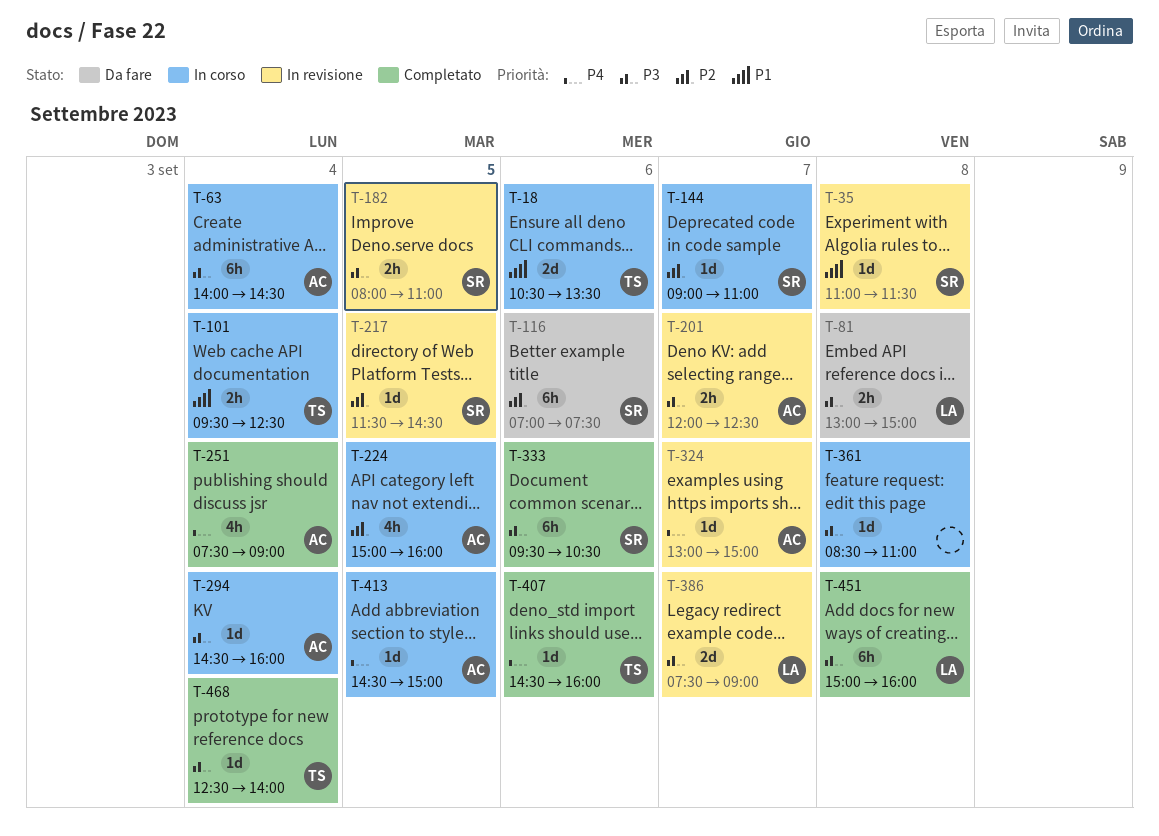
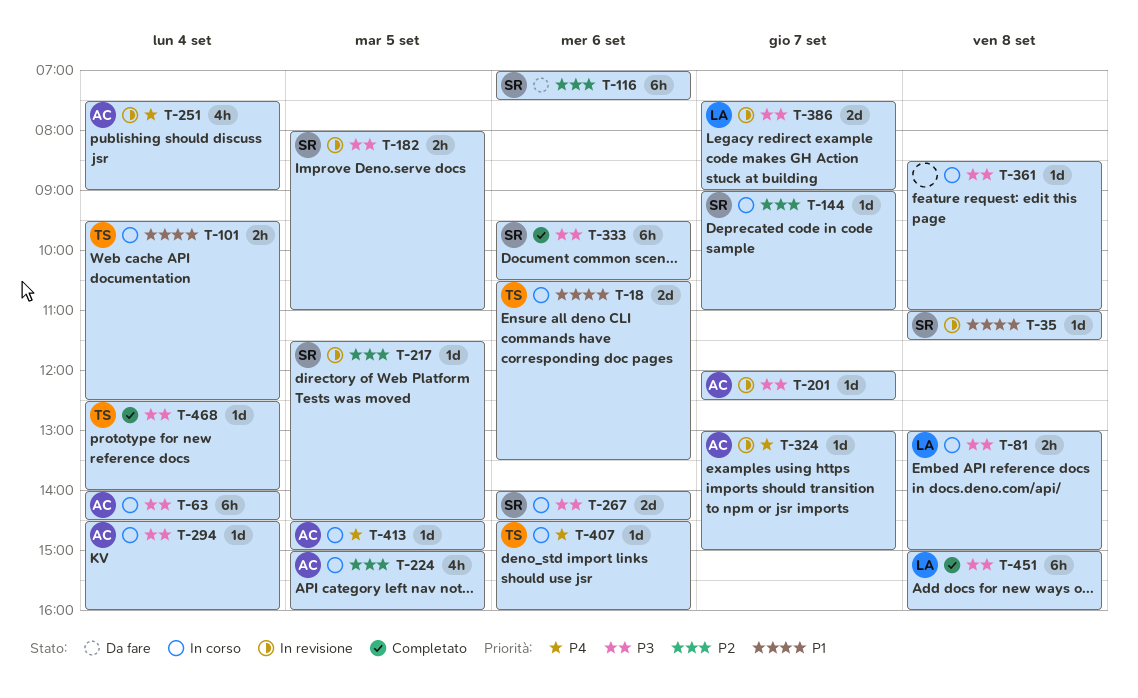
T-81, status: Da fare -> In corso
T-201, estimate: 2h -> 1d
T-251, status: Completato -> In revisione
T-267: none -> present
T-407, status: Completato -> In corso

